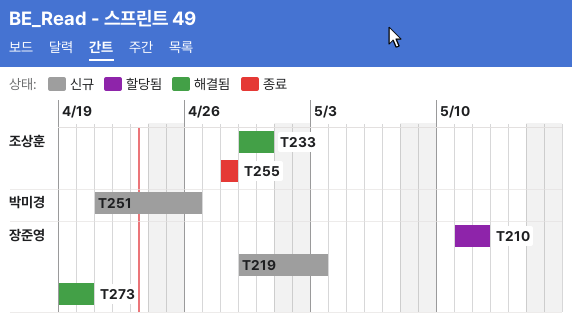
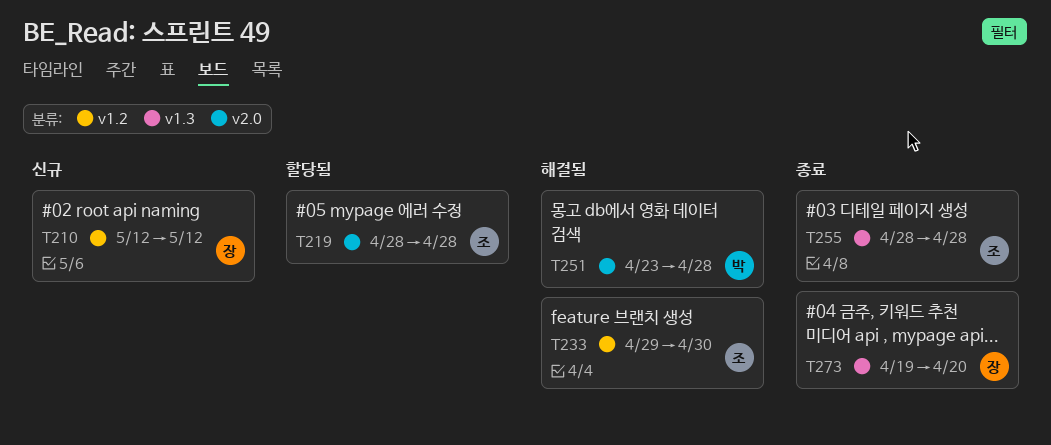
T210, status: 할당됨 -> 신규
T210, start: May 11 -> May 12
T219, status: 신규 -> 할당됨
T219, owner: 장준영 -> 조상훈
T219, start: Apr 29 -> Apr 28
T219, due: May 3 -> Apr 28
T251, status: 신규 -> 해결됨
T251, start: Apr 21 -> Apr 23
T251, due: Apr 26 -> Apr 28
T273, status: 해결됨 -> 종료

